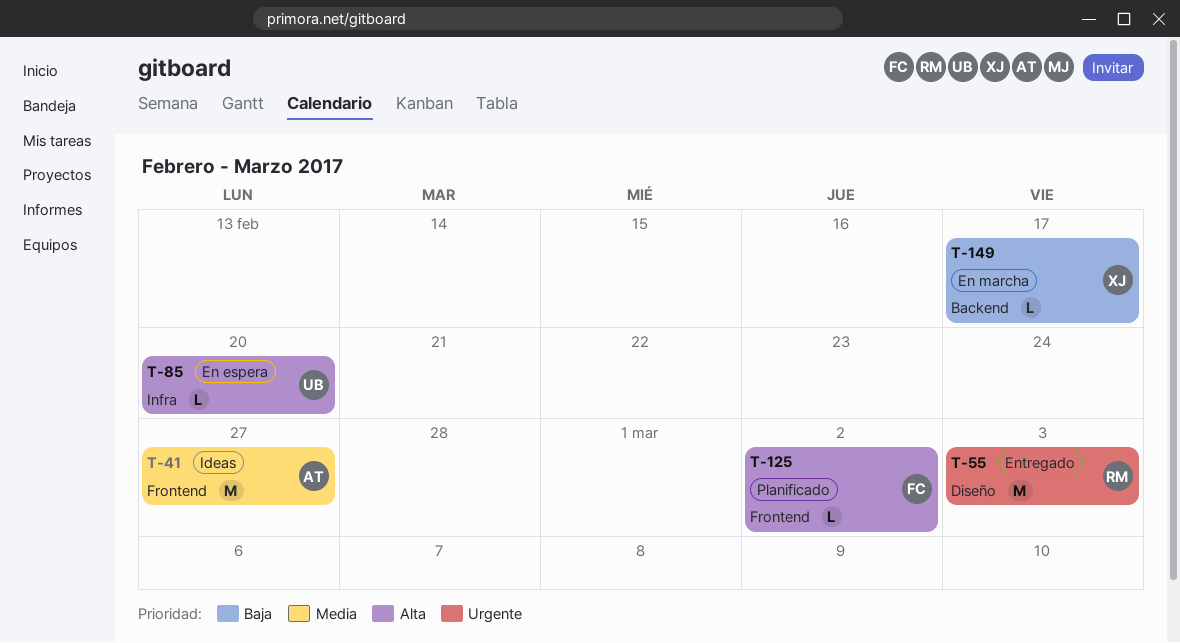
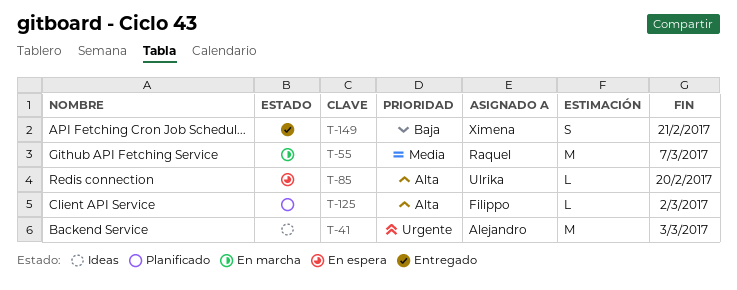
T-41, priority: Media -> Urgente
T-41, due: Feb 27 -> Mar 3
T-55, status: Entregado -> En marcha
T-55, priority: Urgente -> Media
T-55, due: Mar 3 -> Mar 7
T-149, status: En marcha -> Entregado
T-149, estimate: L -> S
T-149, due: Feb 17 -> Feb 21

